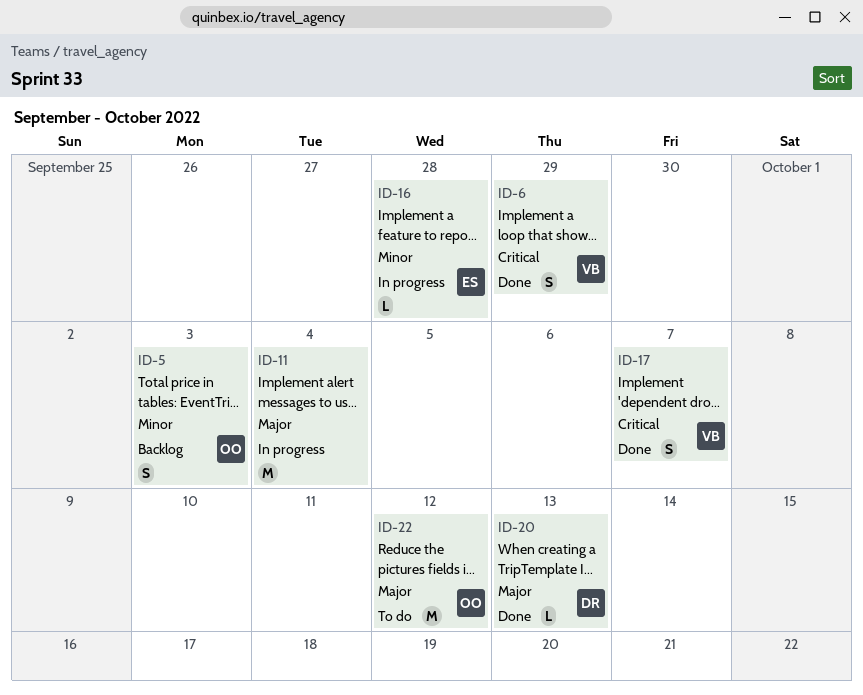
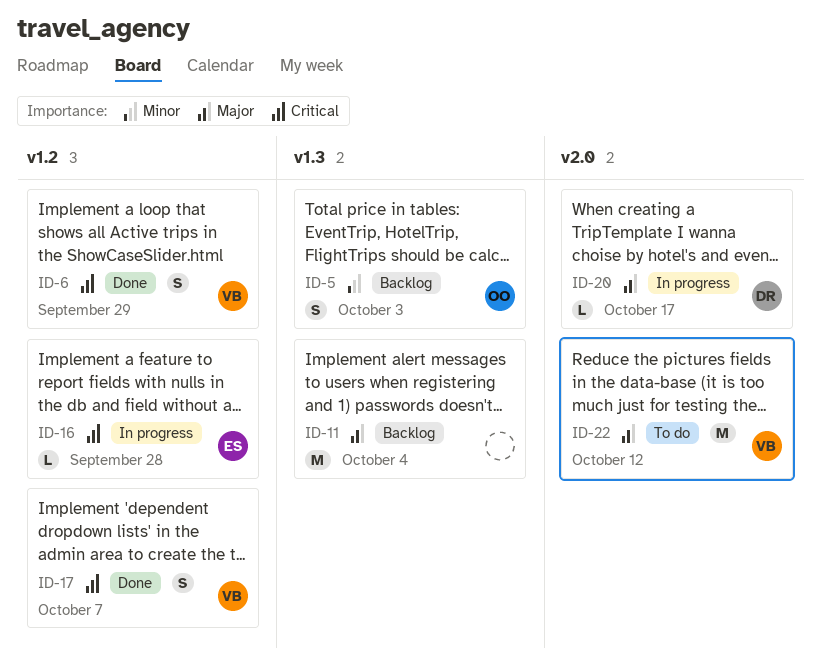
ID-11, status: In progress -> Backlog
ID-16, priority: Minor -> Critical
ID-20, status: Done -> In progress
ID-20, due: Oct 13 -> Oct 17
ID-22, owner: OO -> VB

